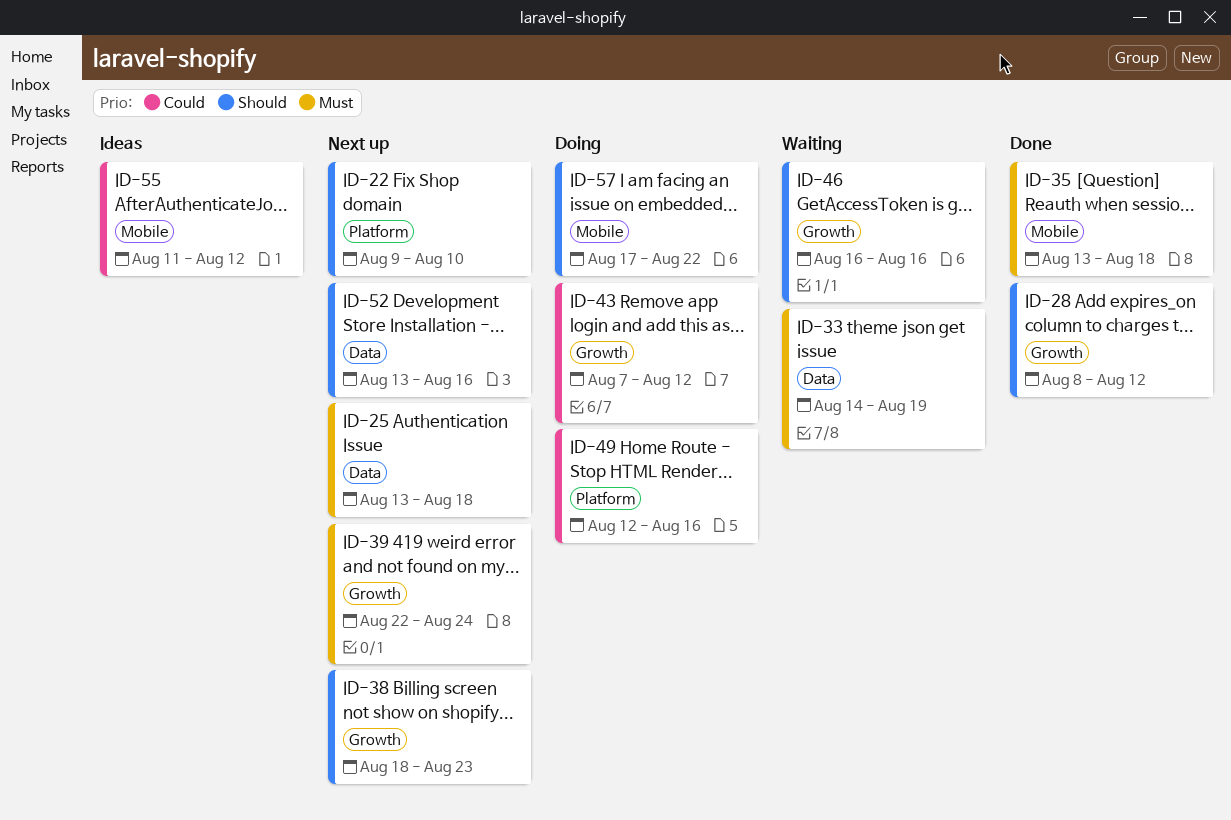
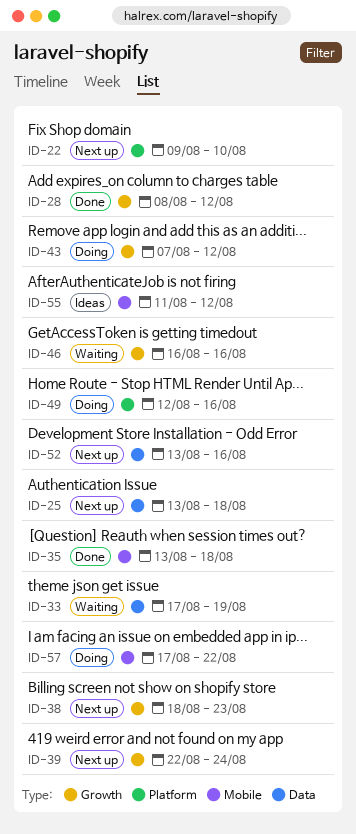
ID-33, start: Aug 14 -> Aug 17

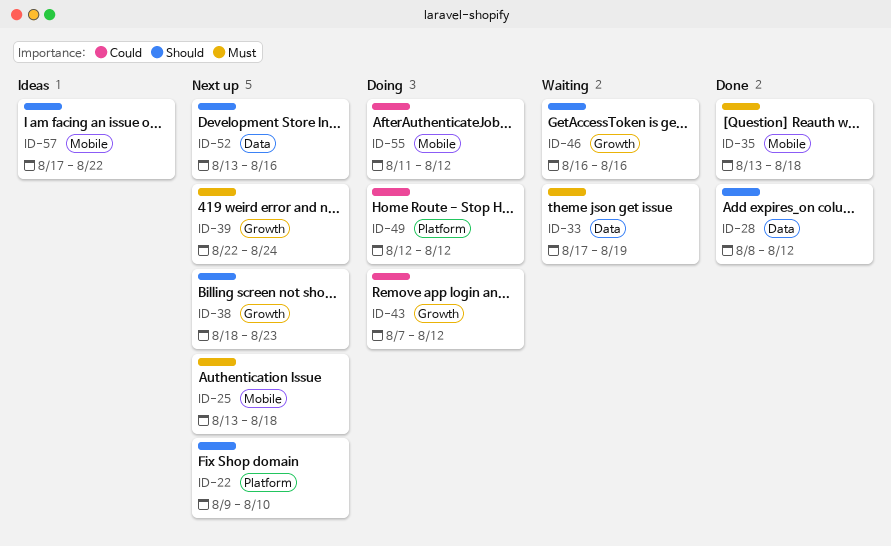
ID-25, label: Data -> Mobile
ID-28, label: Growth -> Data
ID-49, due: Aug 16 -> Aug 12
ID-55, status: Ideas -> Doing
ID-57, status: Doing -> Ideas

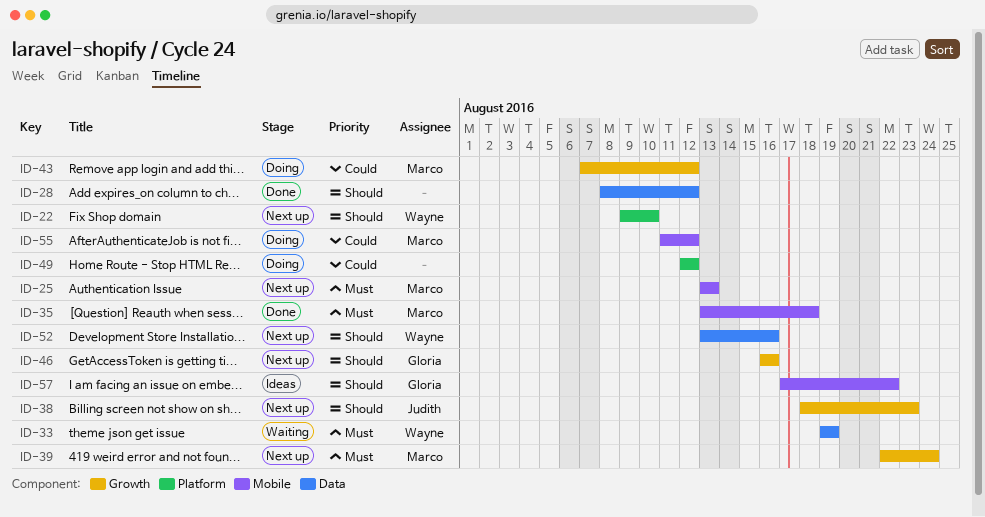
ID-25, due: Aug 18 -> Aug 13
ID-33, start: Aug 17 -> Aug 19
ID-46, status: Waiting -> Next up

